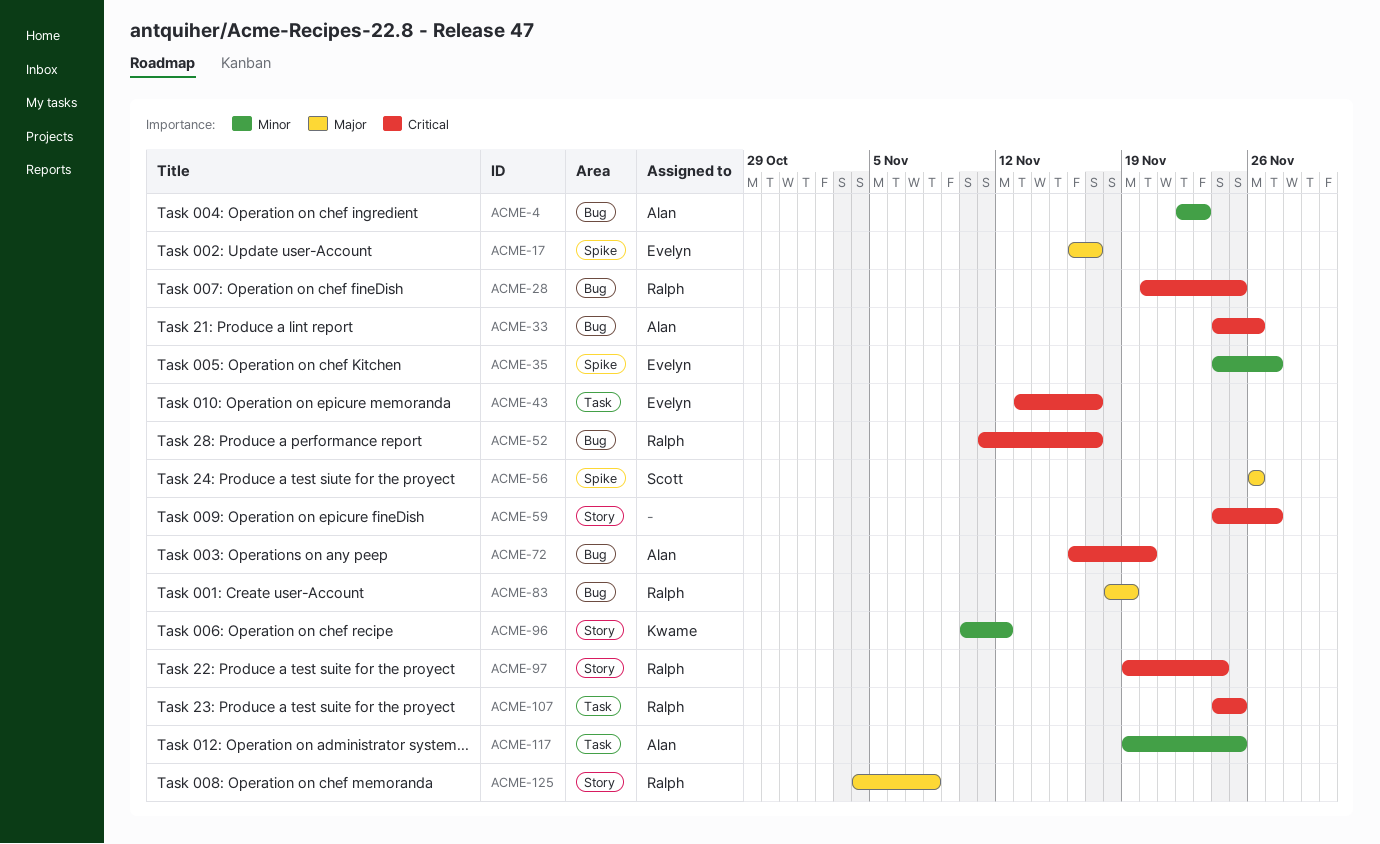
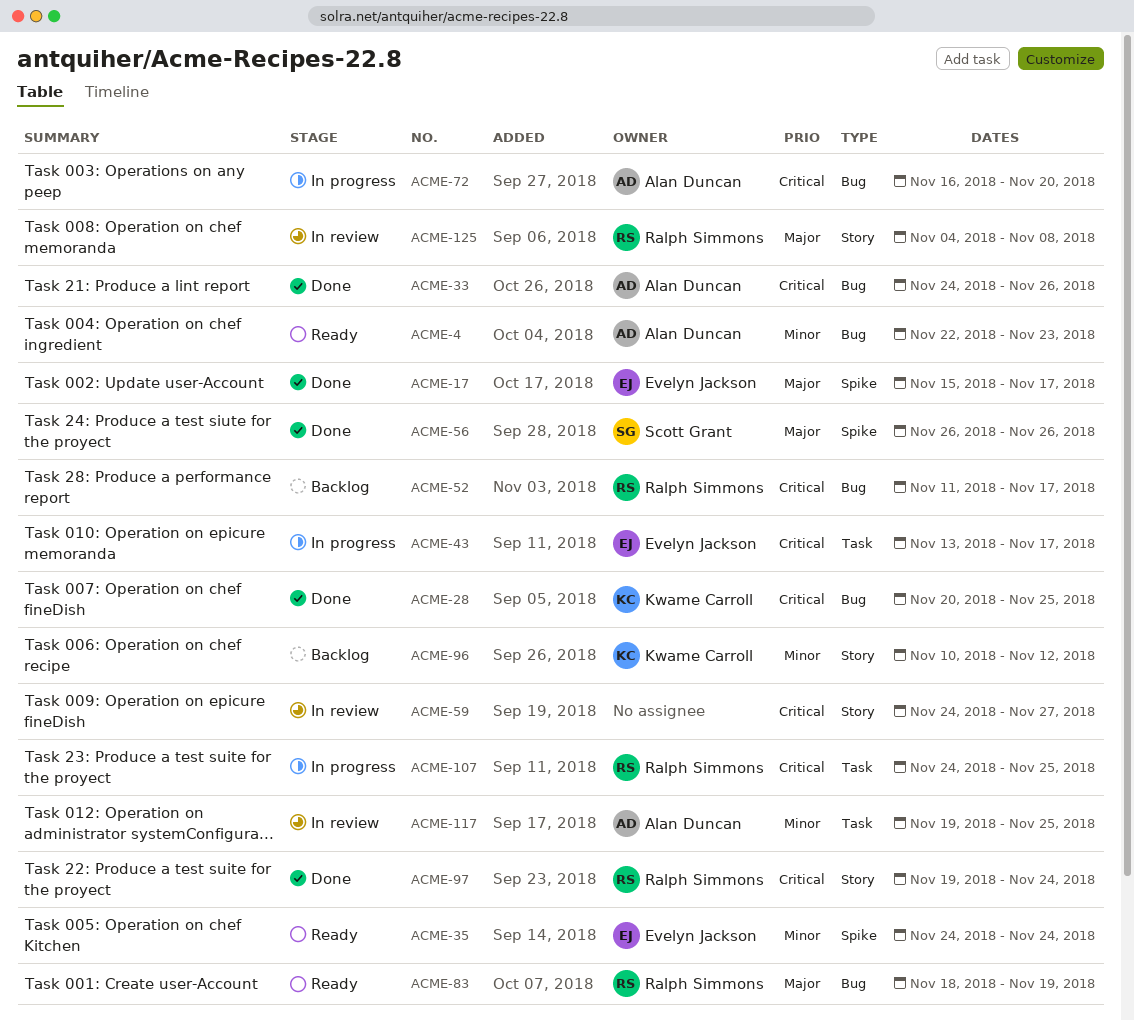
ACME-17, start: Nov 16 -> Nov 15
ACME-28, owner: Ralph Simmons -> Kwame Carroll
ACME-35, due: Nov 27 -> Nov 24

